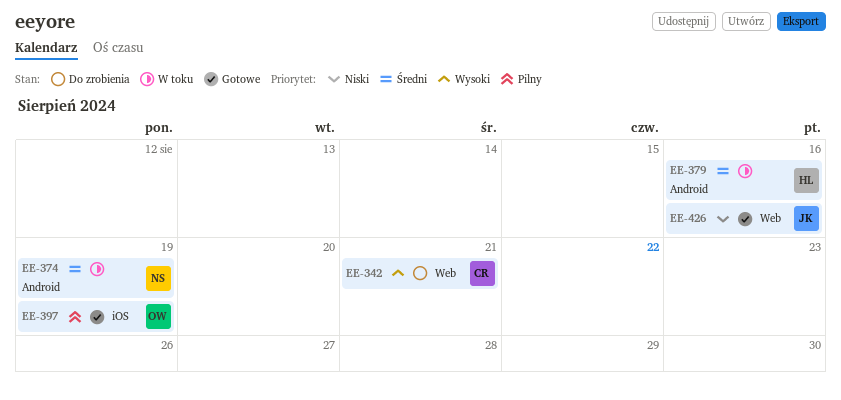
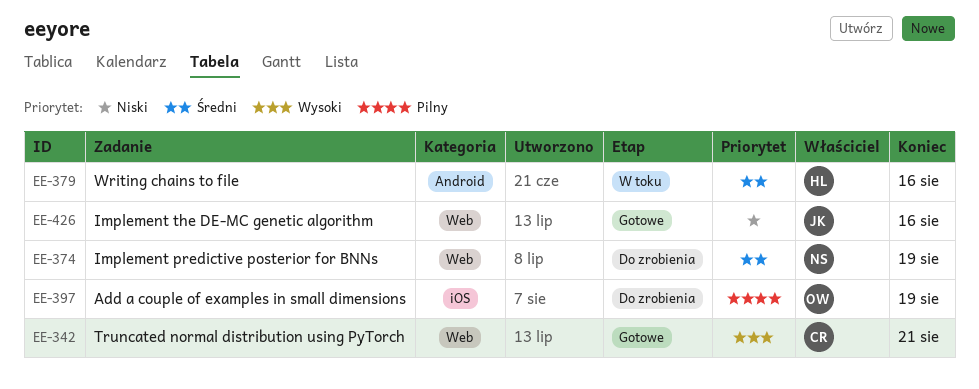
EE-342, status: Do zrobienia -> Gotowe
EE-374, status: W toku -> Do zrobienia
EE-374, label: Android -> Web
EE-397, status: Gotowe -> Do zrobienia

